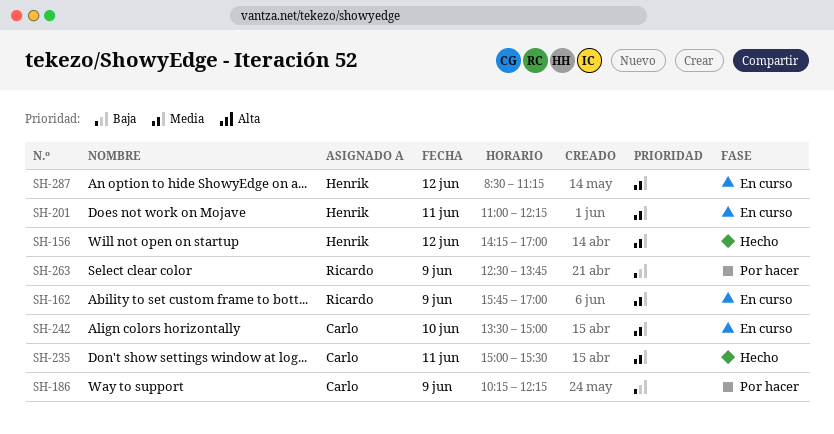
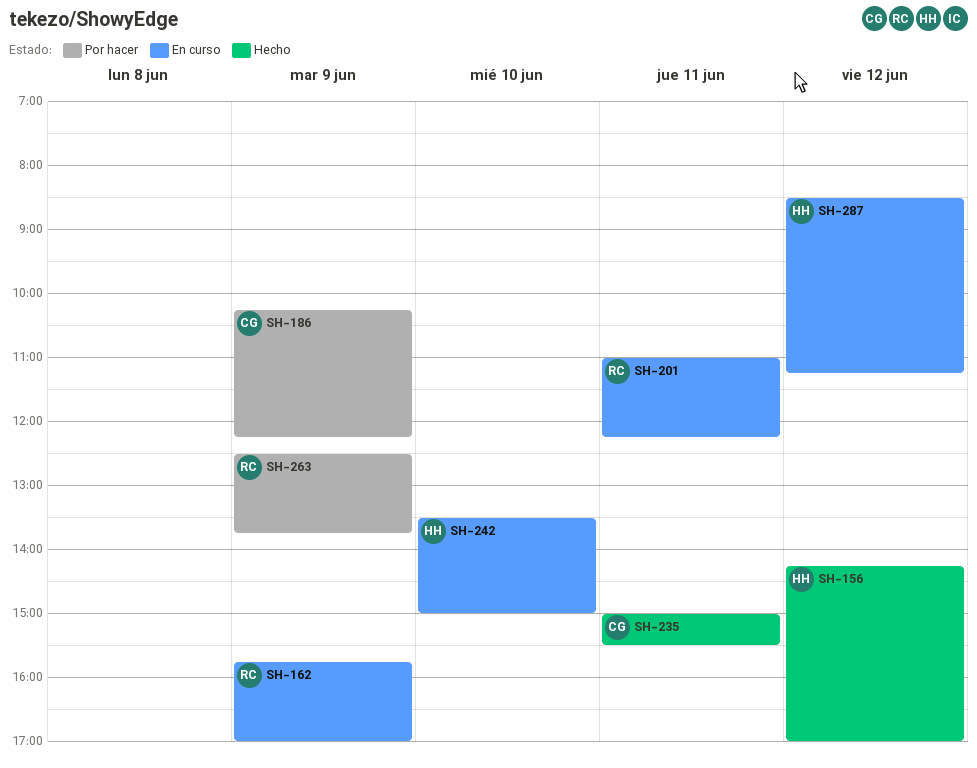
SH-201, owner: Henrik -> Ricardo
SH-242, owner: Carlo -> Henrik

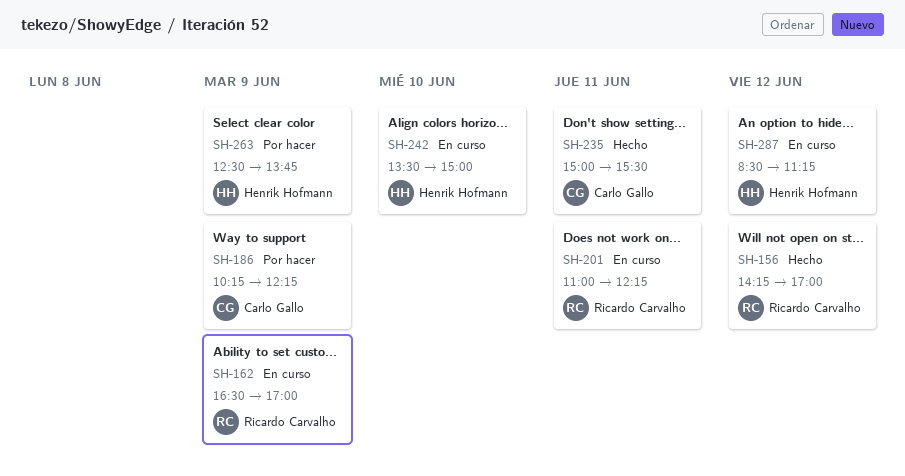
SH-156, owner: Henrik Hofmann -> Ricardo Carvalho
SH-162, begins: 15:45 -> 16:30
SH-263, owner: Ricardo Carvalho -> Henrik Hofmann

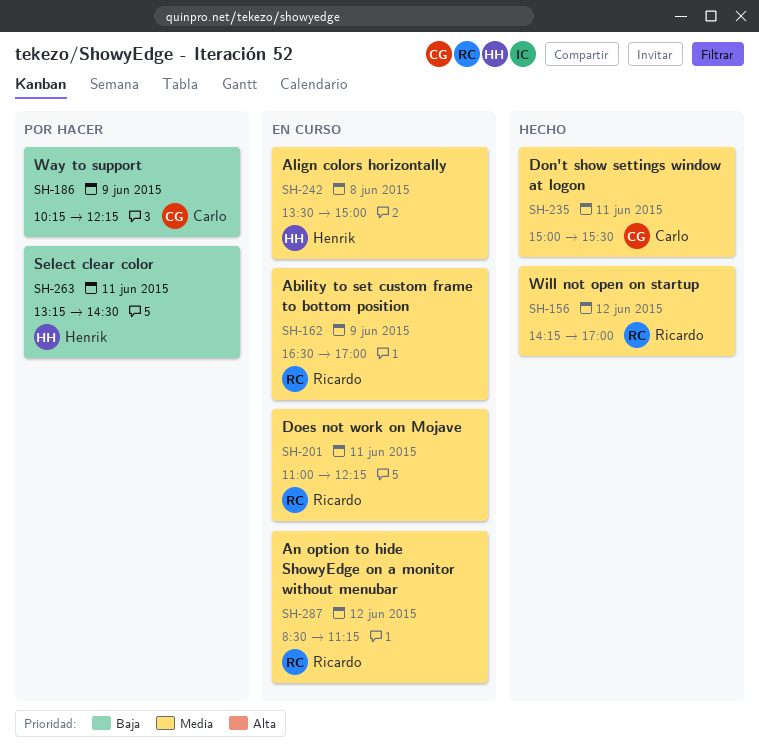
SH-242, day: Jun 10 -> Jun 8
SH-263, day: Jun 9 -> Jun 11
SH-263, begins: 12:30 -> 13:15
SH-263, ends: 13:45 -> 14:30
SH-287, owner: Henrik Hofmann -> Ricardo Carvalho

